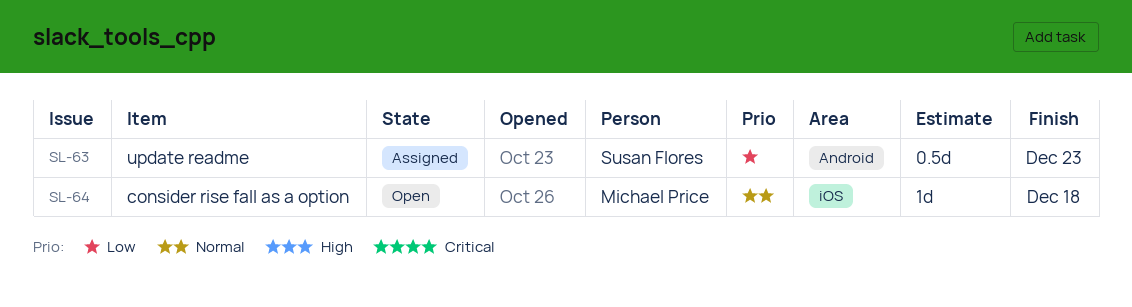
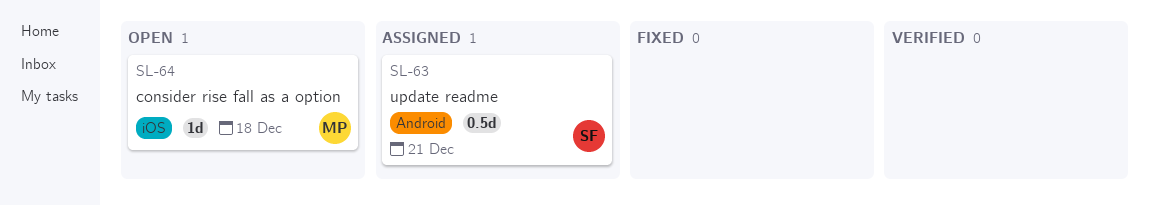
SL-63, due: Dec 23 -> Dec 21

